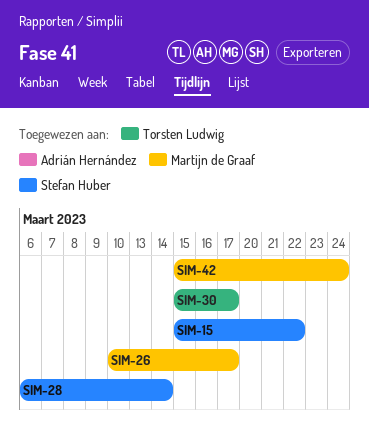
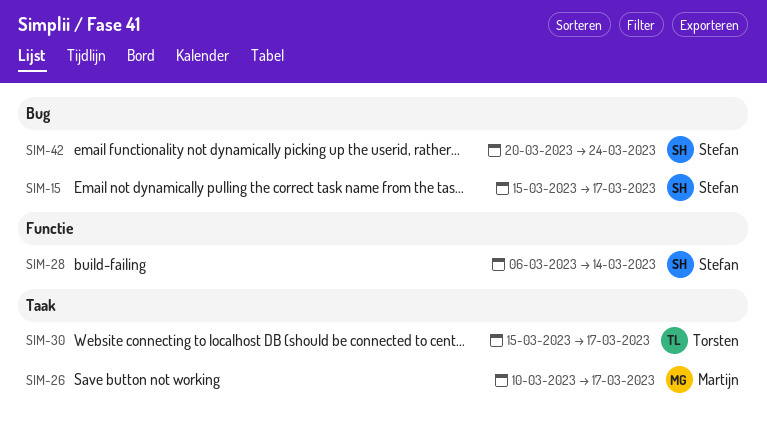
SIM-15, due: Mar 22 -> Mar 17
SIM-42, owner: Martijn de Graaf -> Stefan Huber
SIM-42, start: Mar 15 -> Mar 20

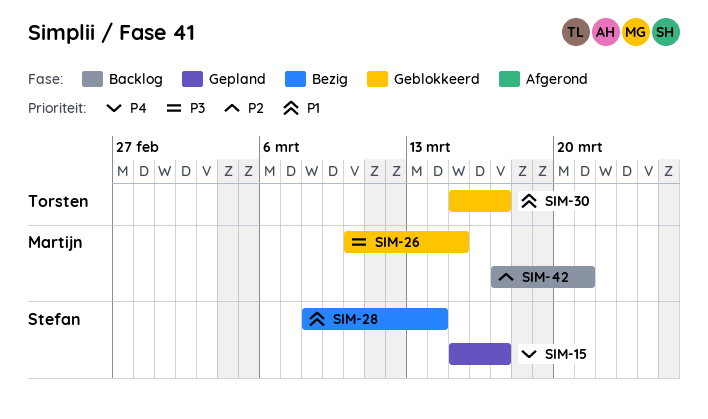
SIM-26, due: Mar 17 -> Mar 15
SIM-28, start: Mar 6 -> Mar 8
SIM-42, owner: Stefan -> Martijn
SIM-42, start: Mar 20 -> Mar 17
SIM-42, due: Mar 24 -> Mar 21

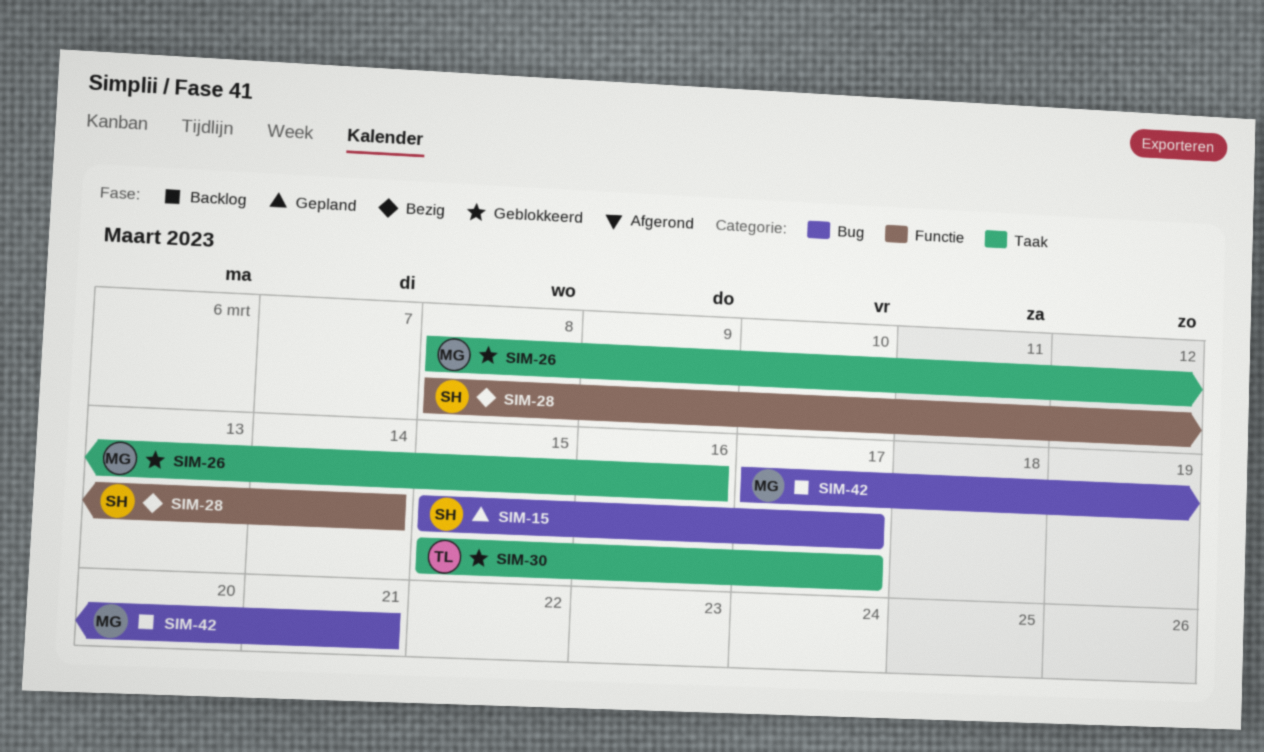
SIM-26, start: Mar 10 -> Mar 8
SIM-26, due: Mar 15 -> Mar 16

